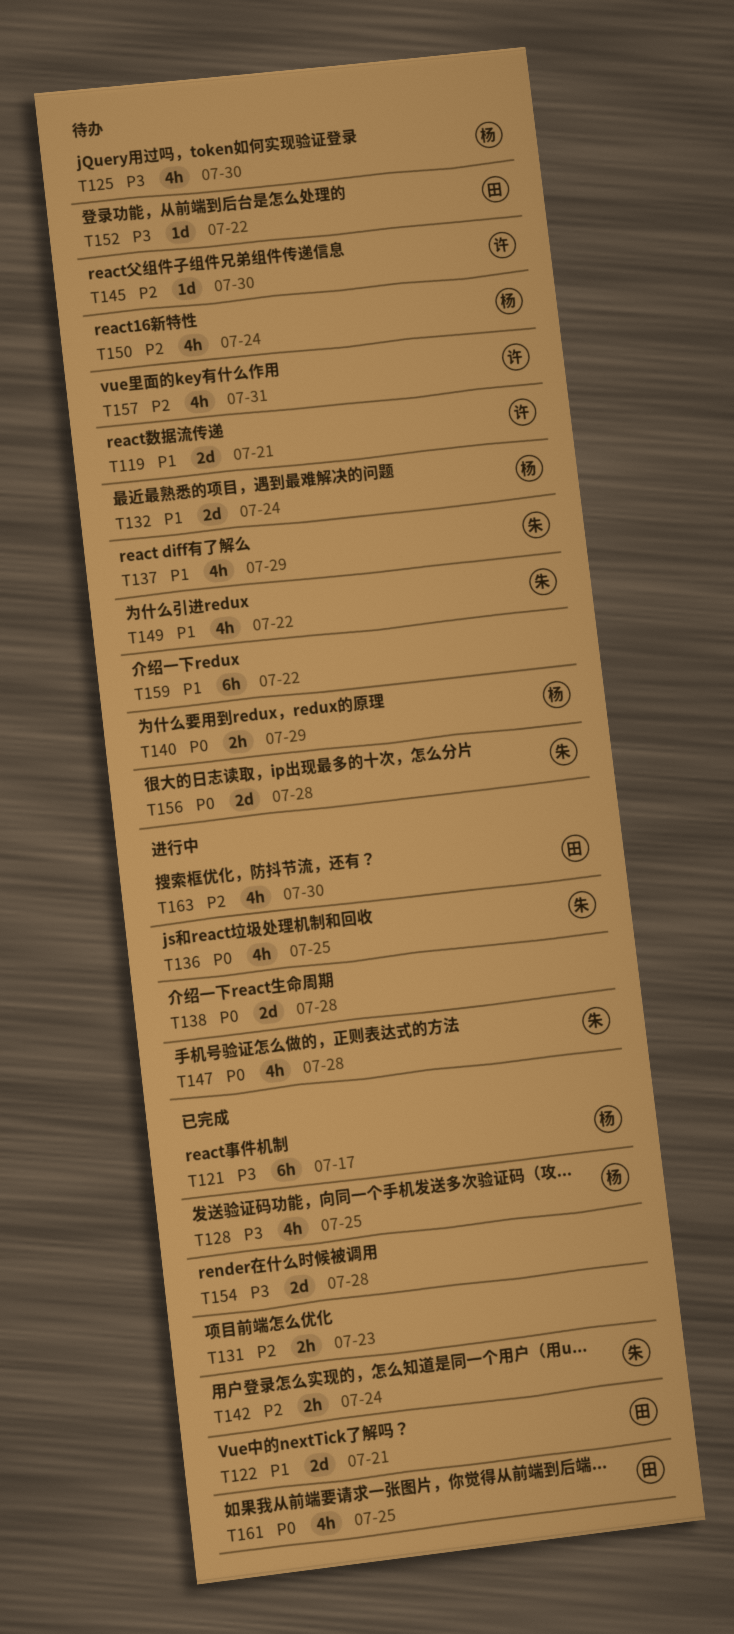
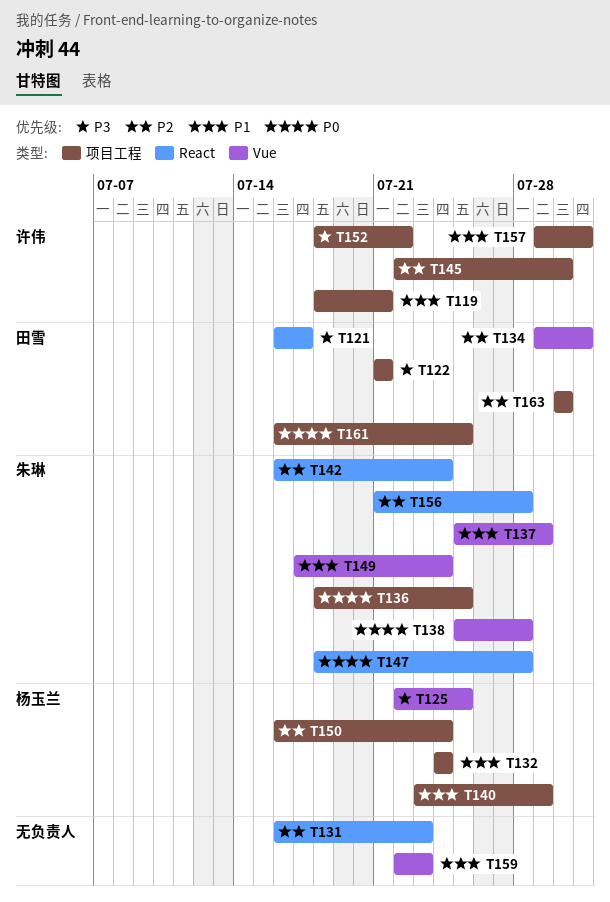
T121, owner: 杨玉兰 -> 田雪
T122, priority: P1 -> P3
T125, due: Jul 30 -> Jul 25
T128: present -> none
T134: none -> present
T138, owner: none -> 朱琳
T140, priority: P0 -> P1
T149, due: Jul 22 -> Jul 24
T152, owner: 田雪 -> 许伟
T154: present -> none
T156, priority: P0 -> P2
T157, priority: P2 -> P1
T159, due: Jul 22 -> Jul 23

